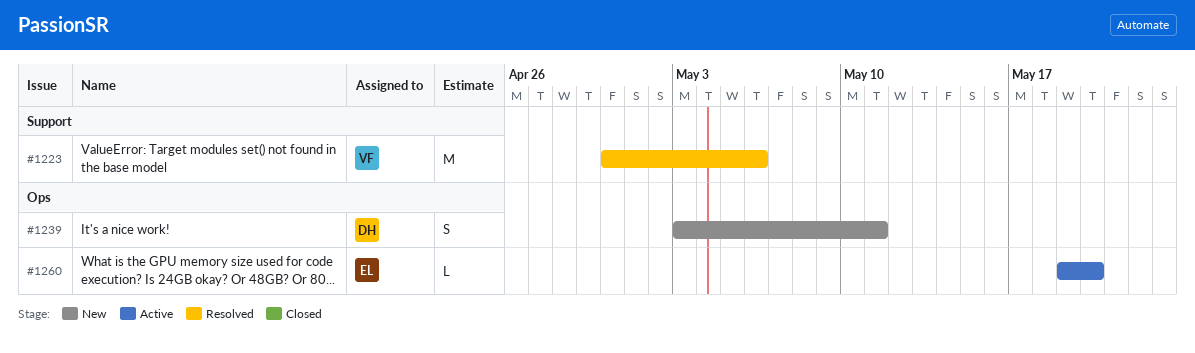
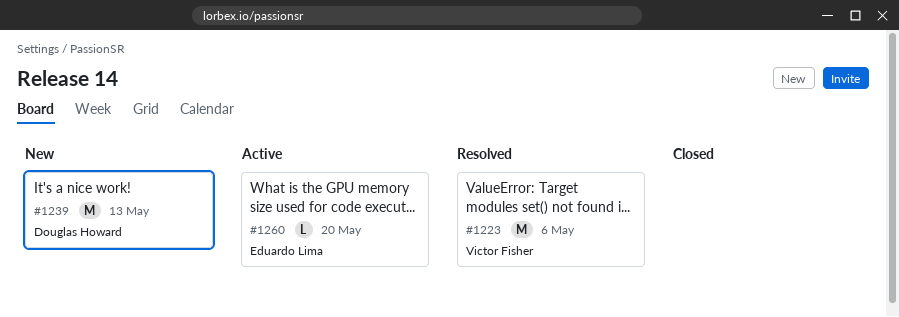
#1239, estimate: S -> M
#1239, due: May 11 -> May 13

